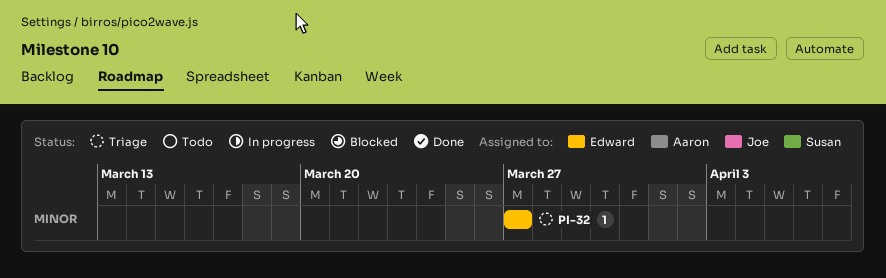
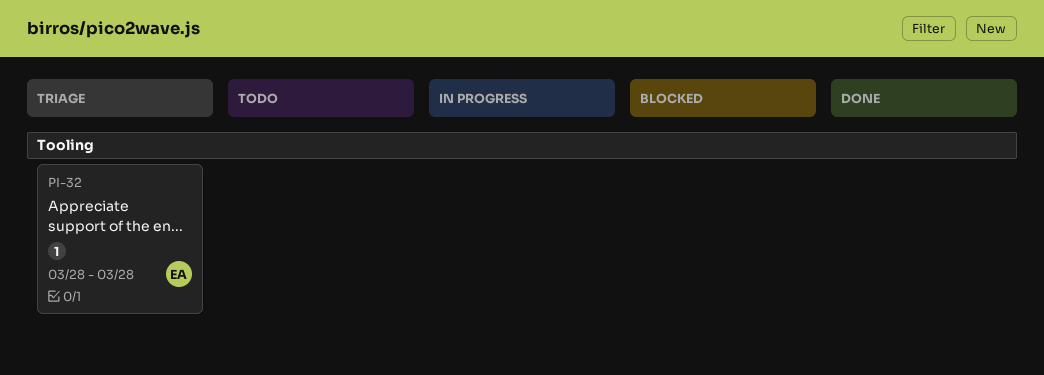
PI-32, start: Mar 27 -> Mar 28
PI-32, due: Mar 27 -> Mar 28

